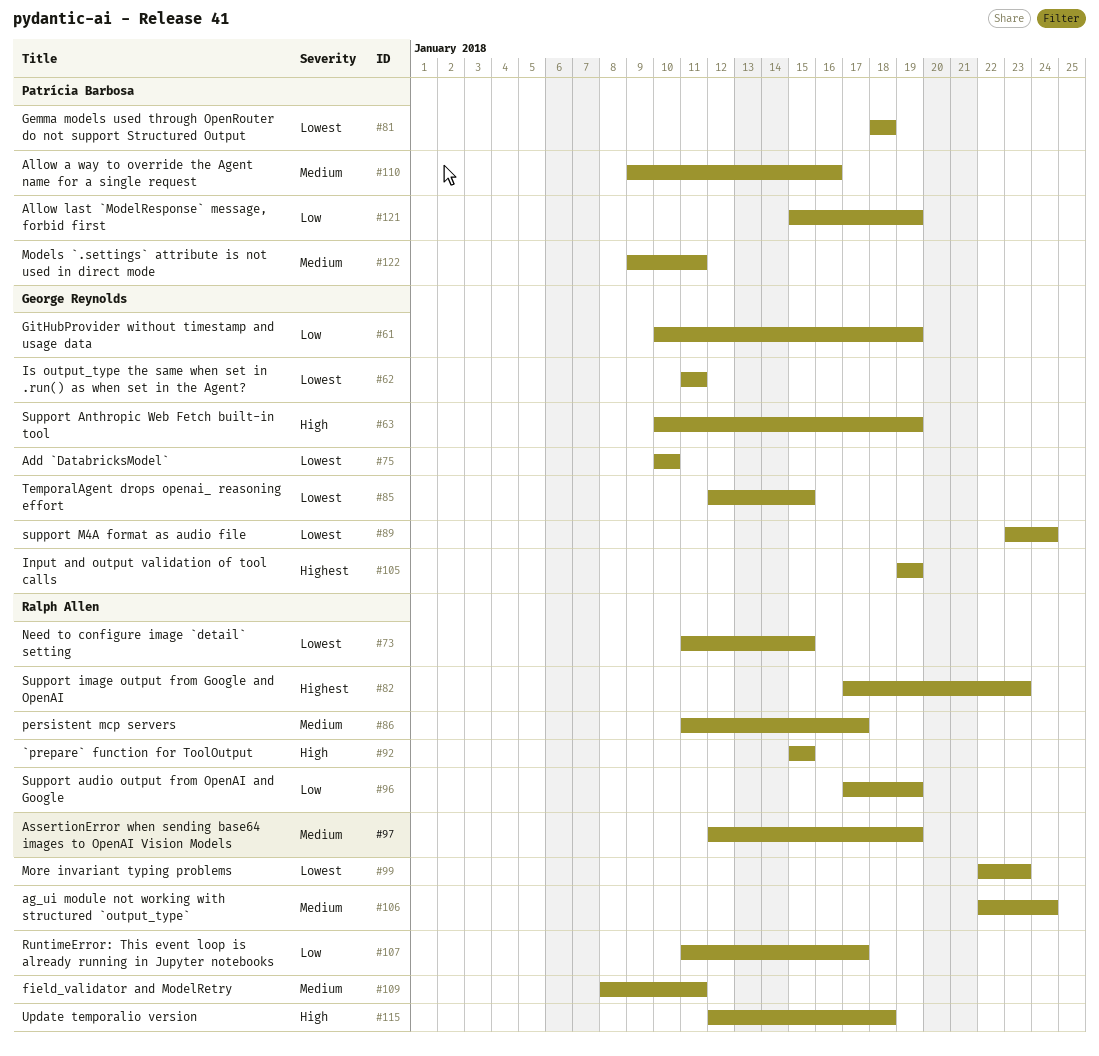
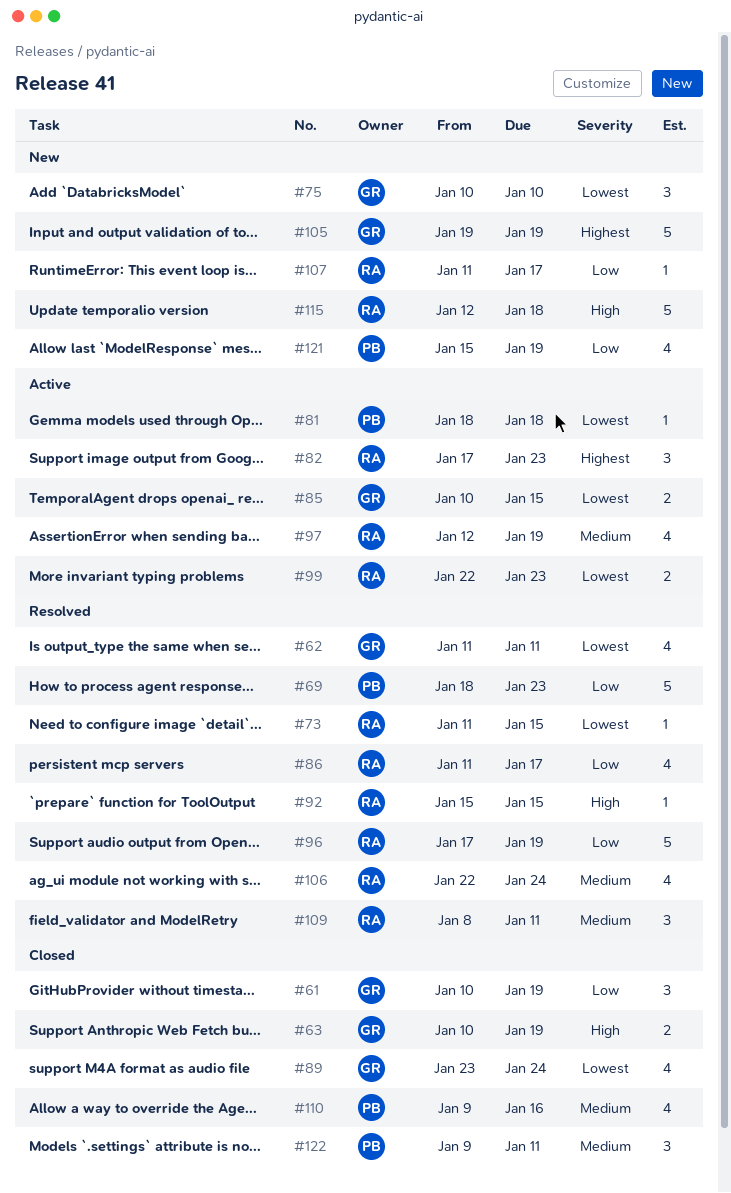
#69: none -> present
#85, start: Jan 12 -> Jan 10
#86, priority: Medium -> Low

